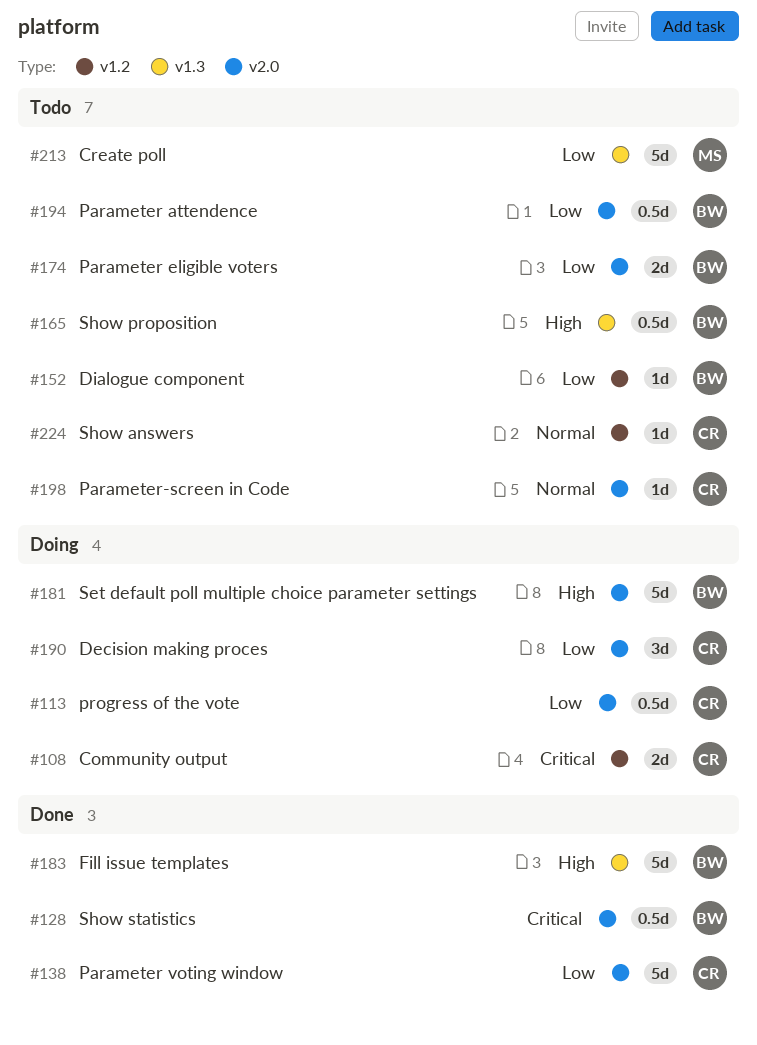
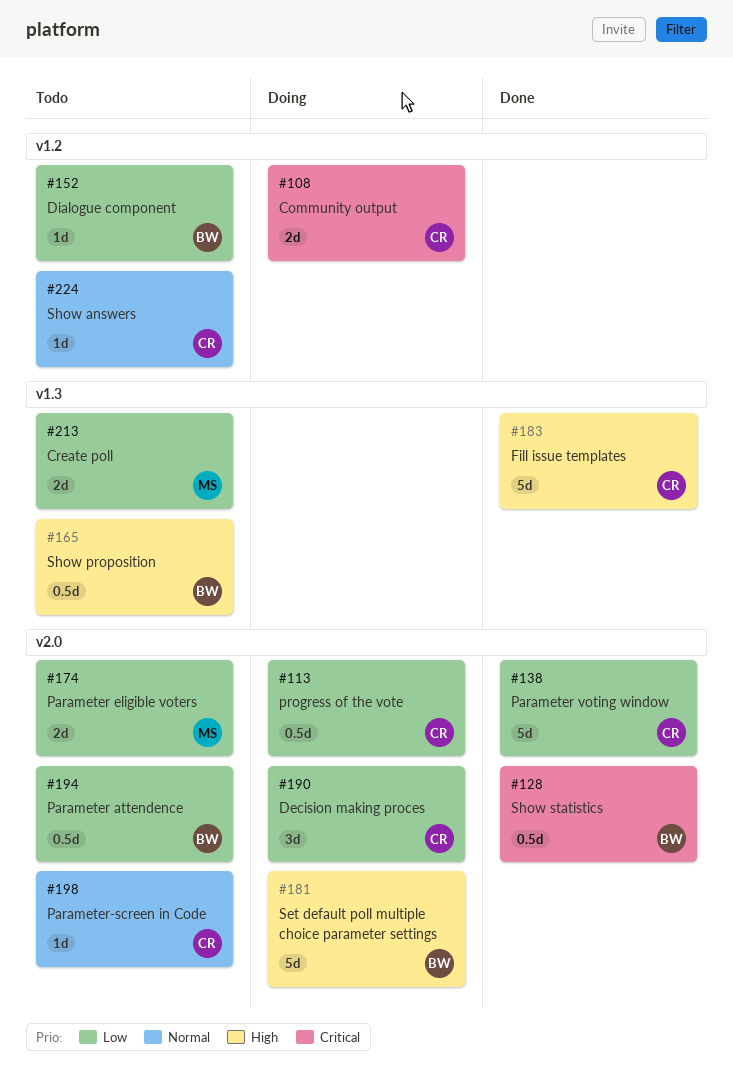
#174, owner: BW -> MS
#183, owner: BW -> CR
#213, estimate: 5d -> 2d

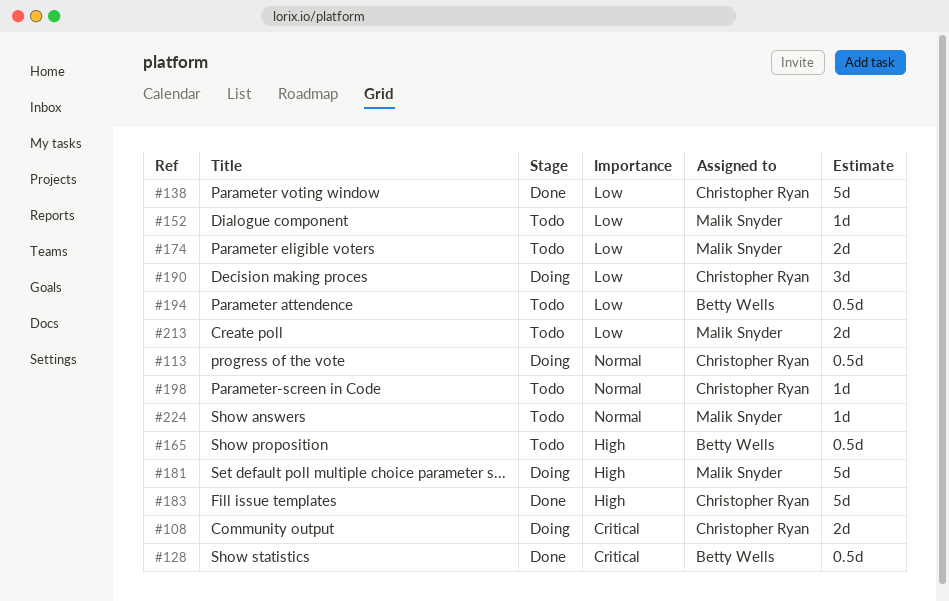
#113, priority: Low -> Normal
#152, owner: Betty Wells -> Malik Snyder
#181, owner: Betty Wells -> Malik Snyder
#224, owner: Christopher Ryan -> Malik Snyder

